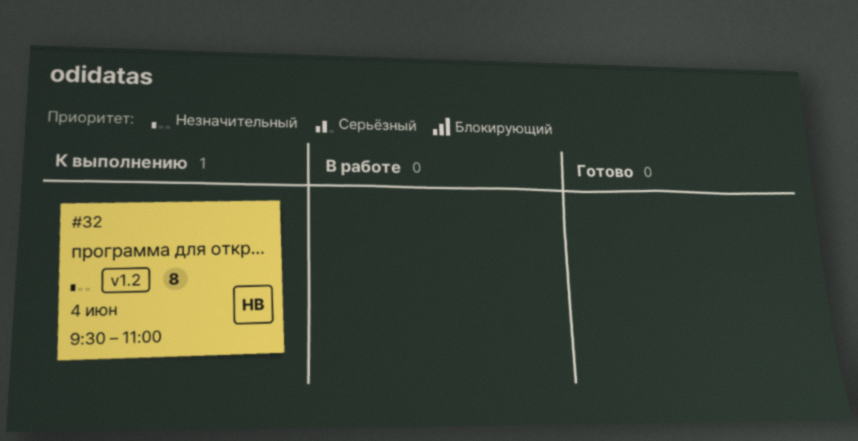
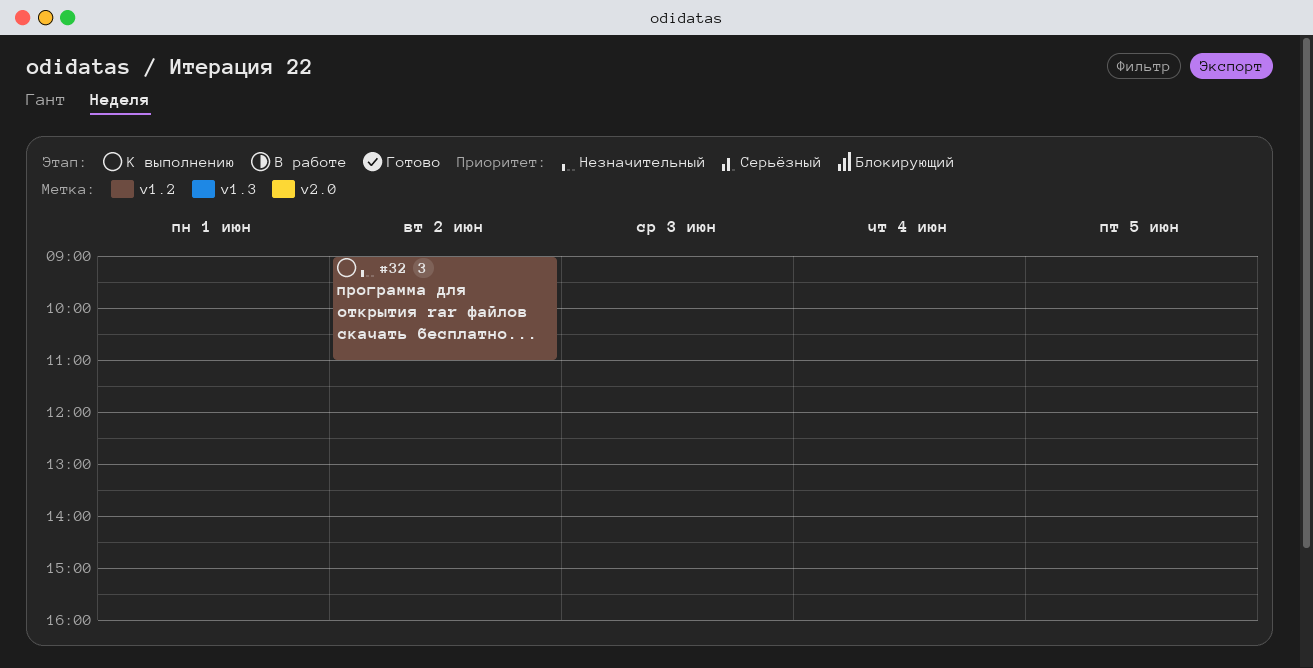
#32, estimate: 8 -> 3
#32, day: Jun 4 -> Jun 2
#32, begins: 09:30 -> 09:00

